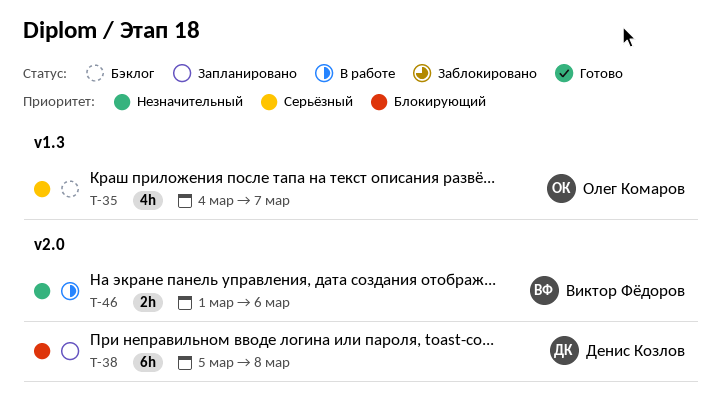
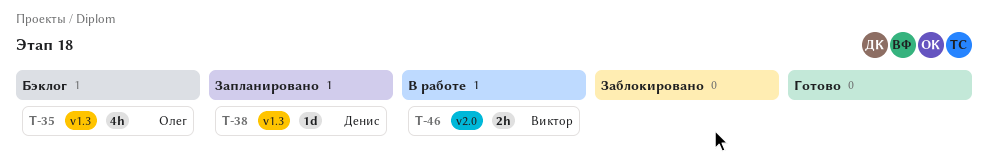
T-38, label: v2.0 -> v1.3
T-38, estimate: 6h -> 1d

